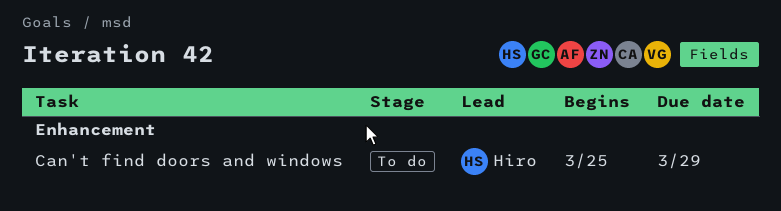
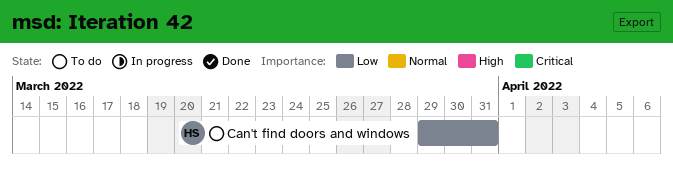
Can't find doors and windows, start: Mar 25 -> Mar 29
Can't find doors and windows, due: Mar 29 -> Mar 31

